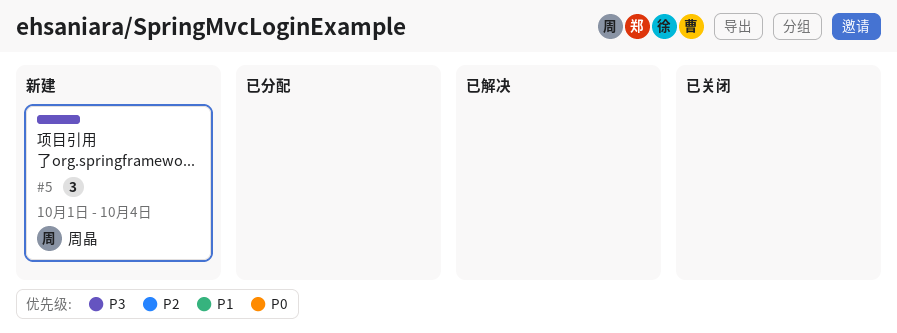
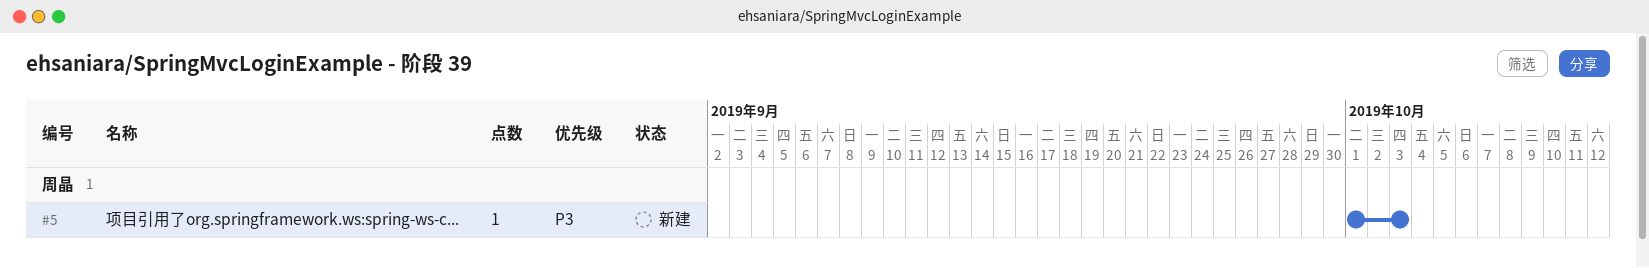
#5, estimate: 3 -> 1
#5, due: Oct 4 -> Oct 3

